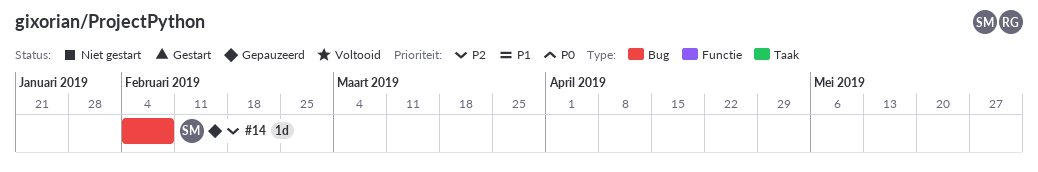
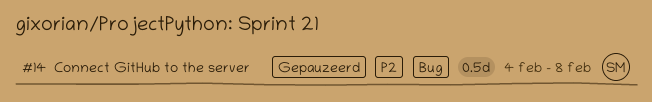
#14, estimate: 1d -> 0.5d

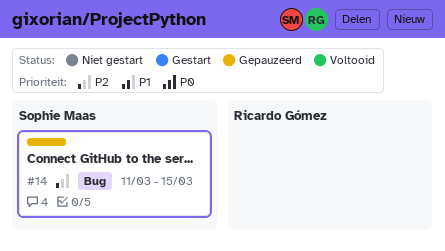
#14, start: Feb 4 -> Mar 11
#14, due: Feb 8 -> Mar 15

